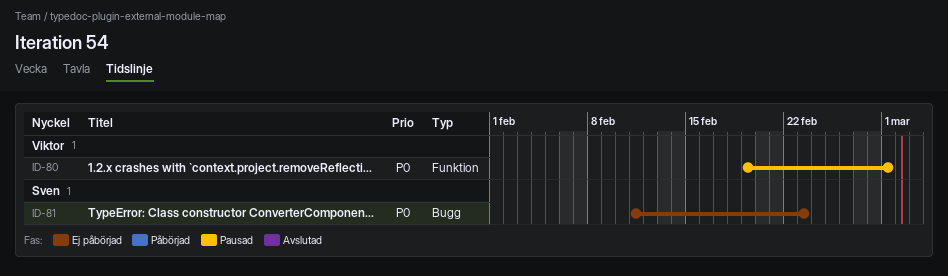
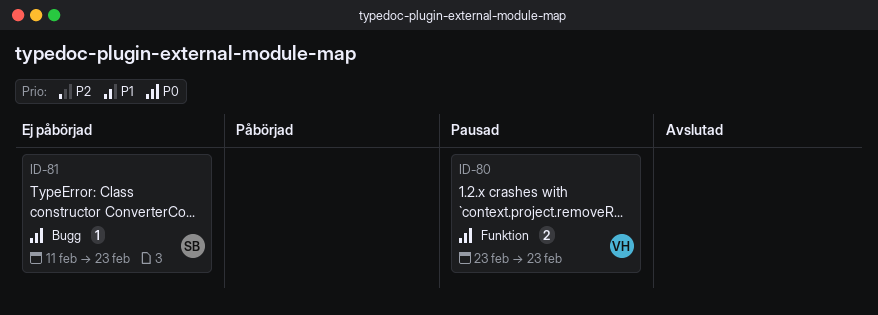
ID-80, start: Feb 19 -> Feb 23
ID-80, due: Mar 1 -> Feb 23

